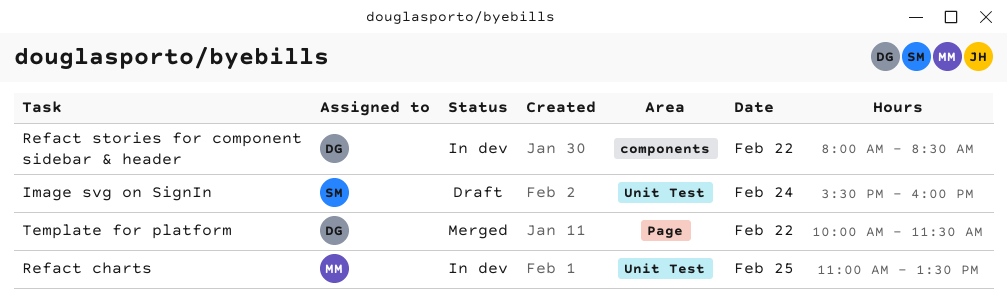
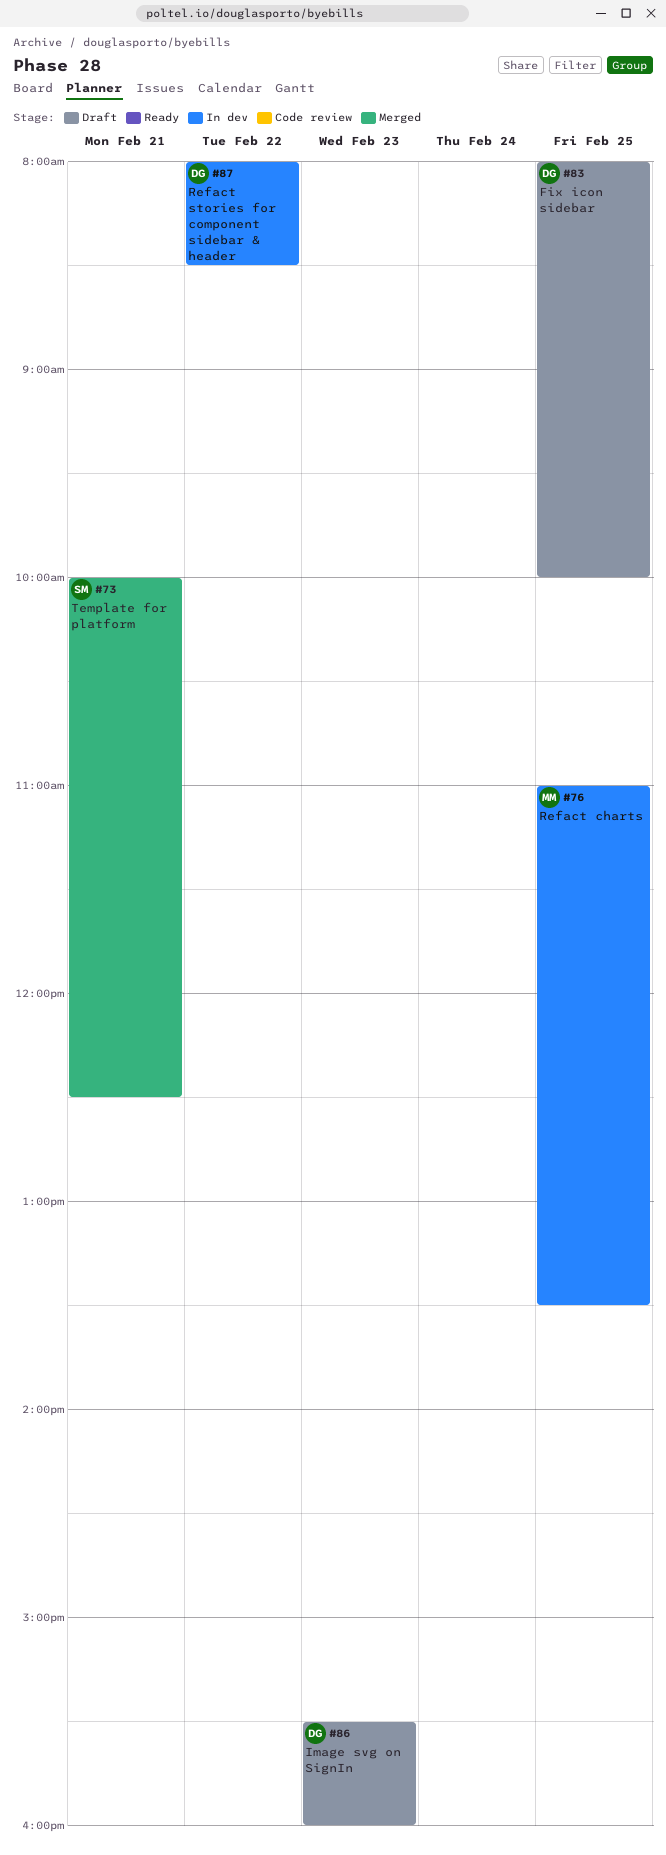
Fix icon sidebar: none -> present
Image svg on SignIn, owner: SM -> DG
Image svg on SignIn, day: Feb 24 -> Feb 23
Template for platform, owner: DG -> SM
Template for platform, day: Feb 22 -> Feb 21
Template for platform, ends: 11:30 -> 12:30

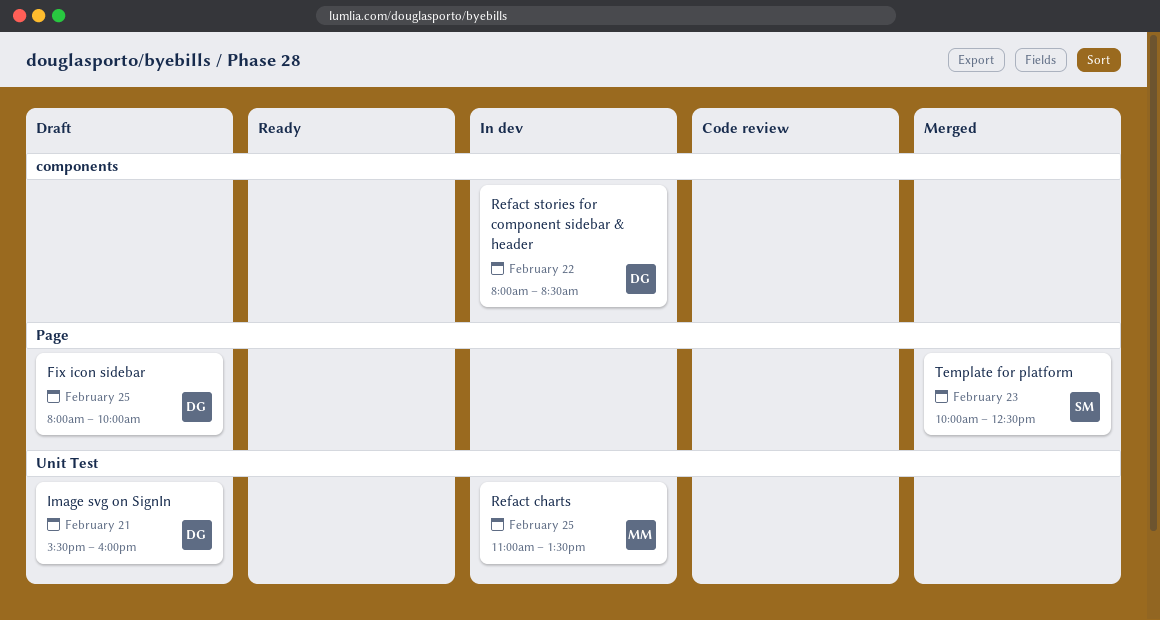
Image svg on SignIn, day: Feb 23 -> Feb 21
Template for platform, day: Feb 21 -> Feb 23

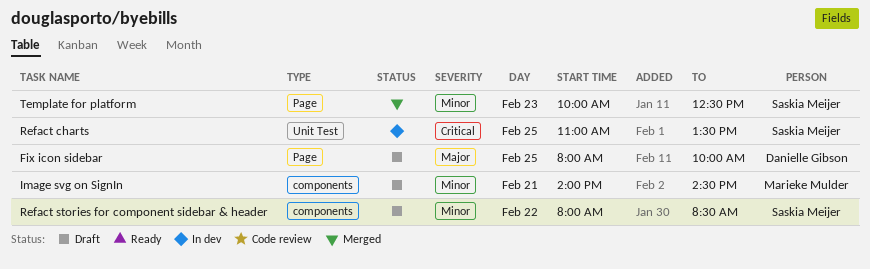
Image svg on SignIn, owner: Danielle Gibson -> Marieke Mulder
Image svg on SignIn, label: Unit Test -> components
Image svg on SignIn, begins: 15:30 -> 14:00
Image svg on SignIn, ends: 16:00 -> 14:30
Refact charts, owner: Marieke Mulder -> Saskia Meijer
Refact stories for component sidebar & header, status: In dev -> Draft
Refact stories for component sidebar & header, owner: Danielle Gibson -> Saskia Meijer

